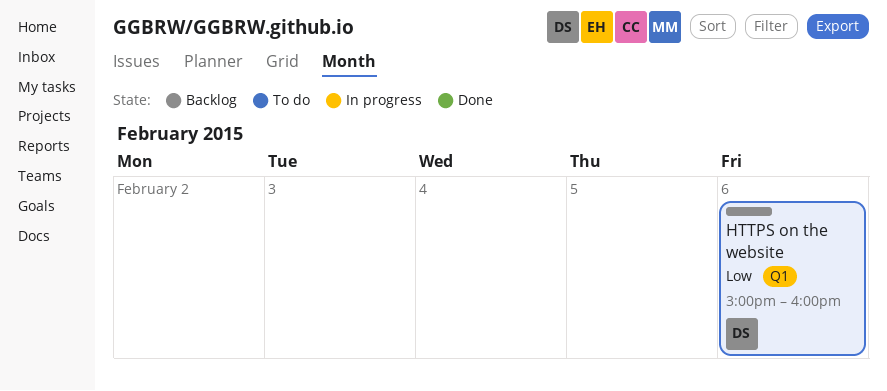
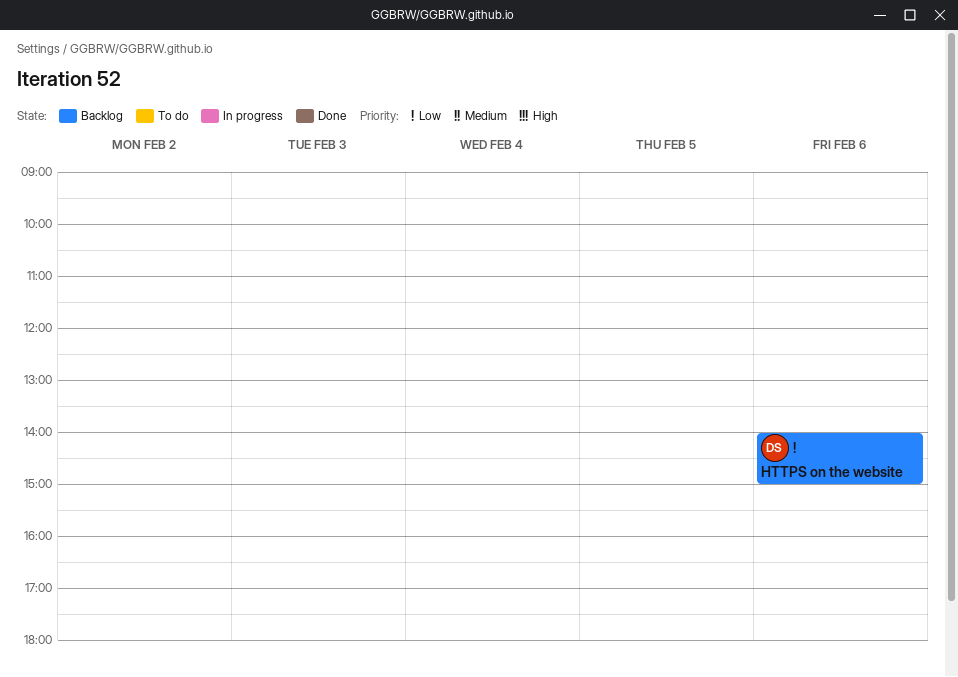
HTTPS on the website, begins: 15:00 -> 14:00
HTTPS on the website, ends: 16:00 -> 15:00

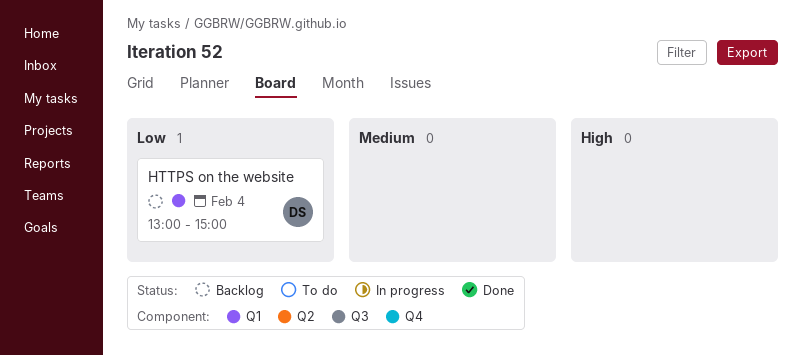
HTTPS on the website, day: Feb 6 -> Feb 4
HTTPS on the website, begins: 14:00 -> 13:00

